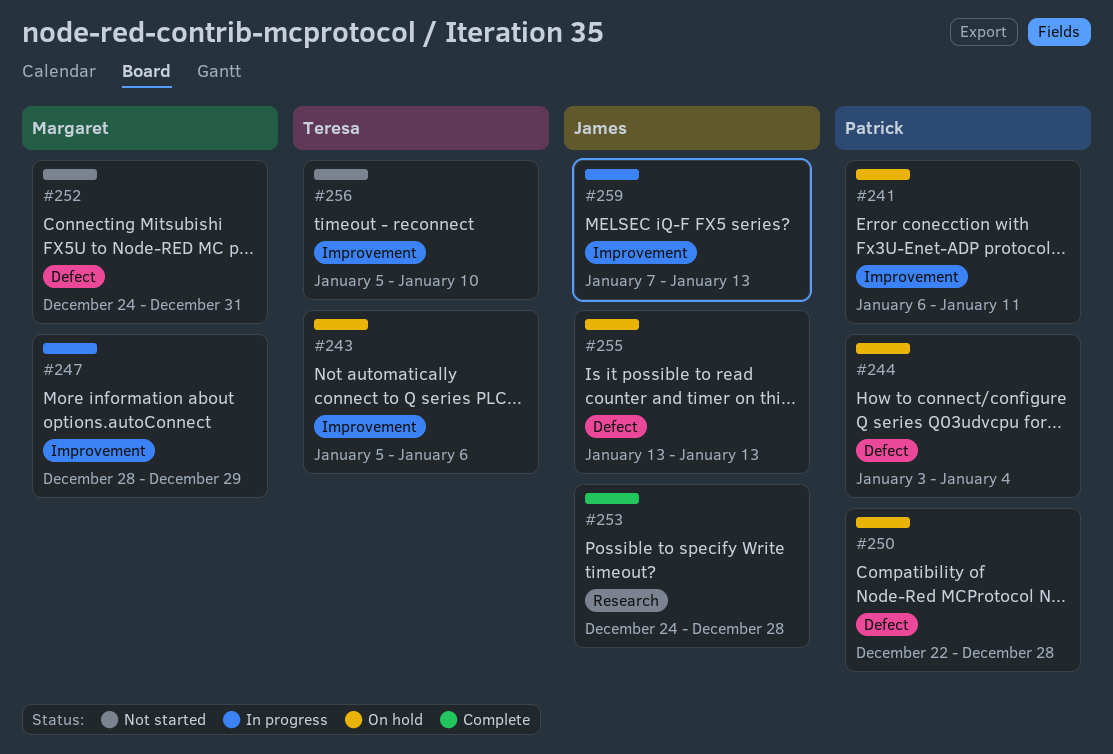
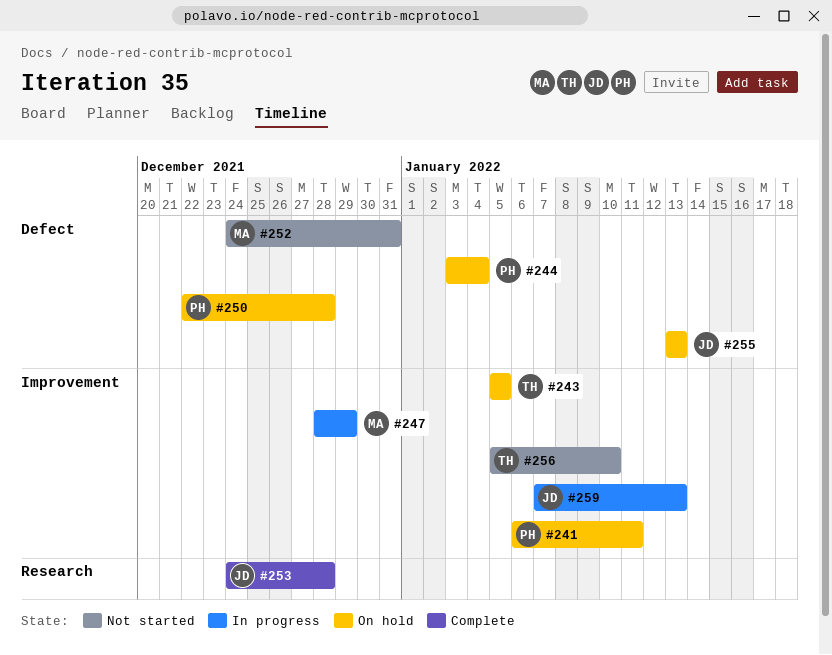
#243, due: Jan 6 -> Jan 5

